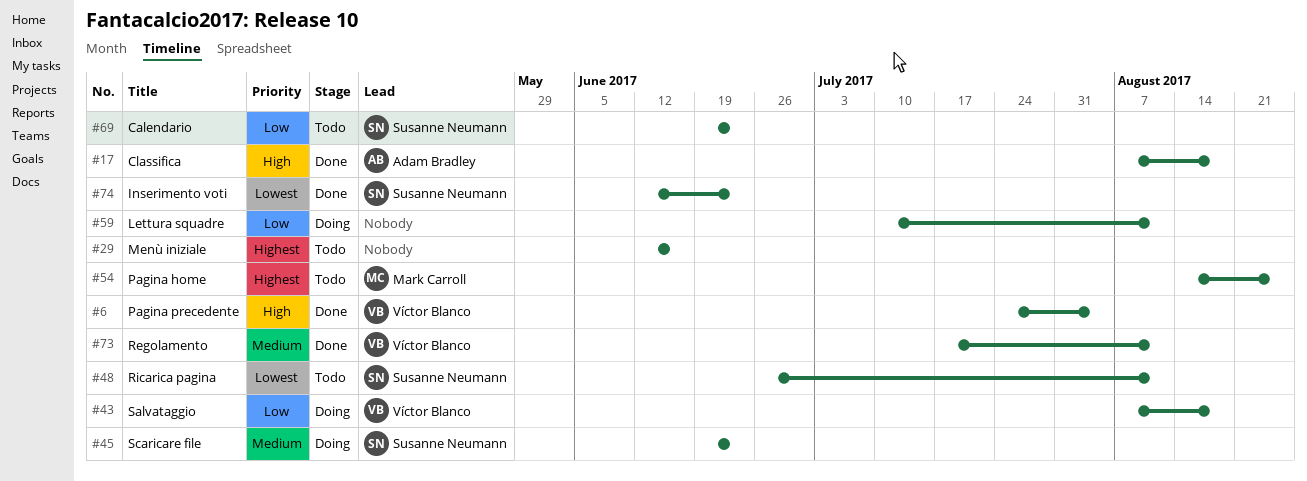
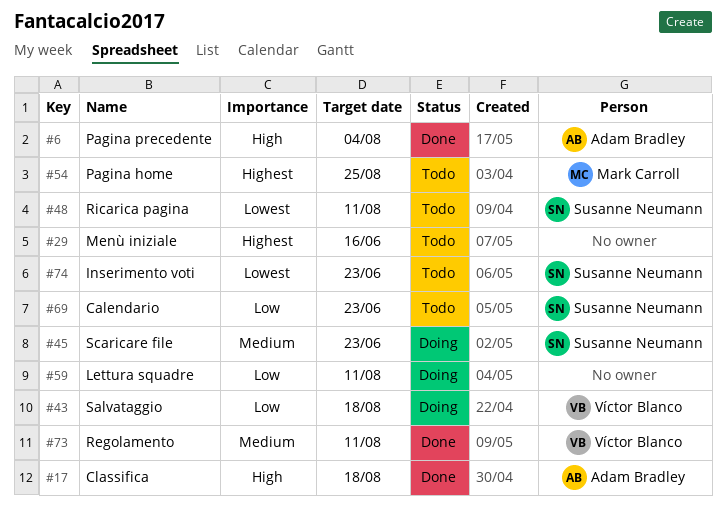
#6, owner: Víctor Blanco -> Adam Bradley
#74, status: Done -> Todo

